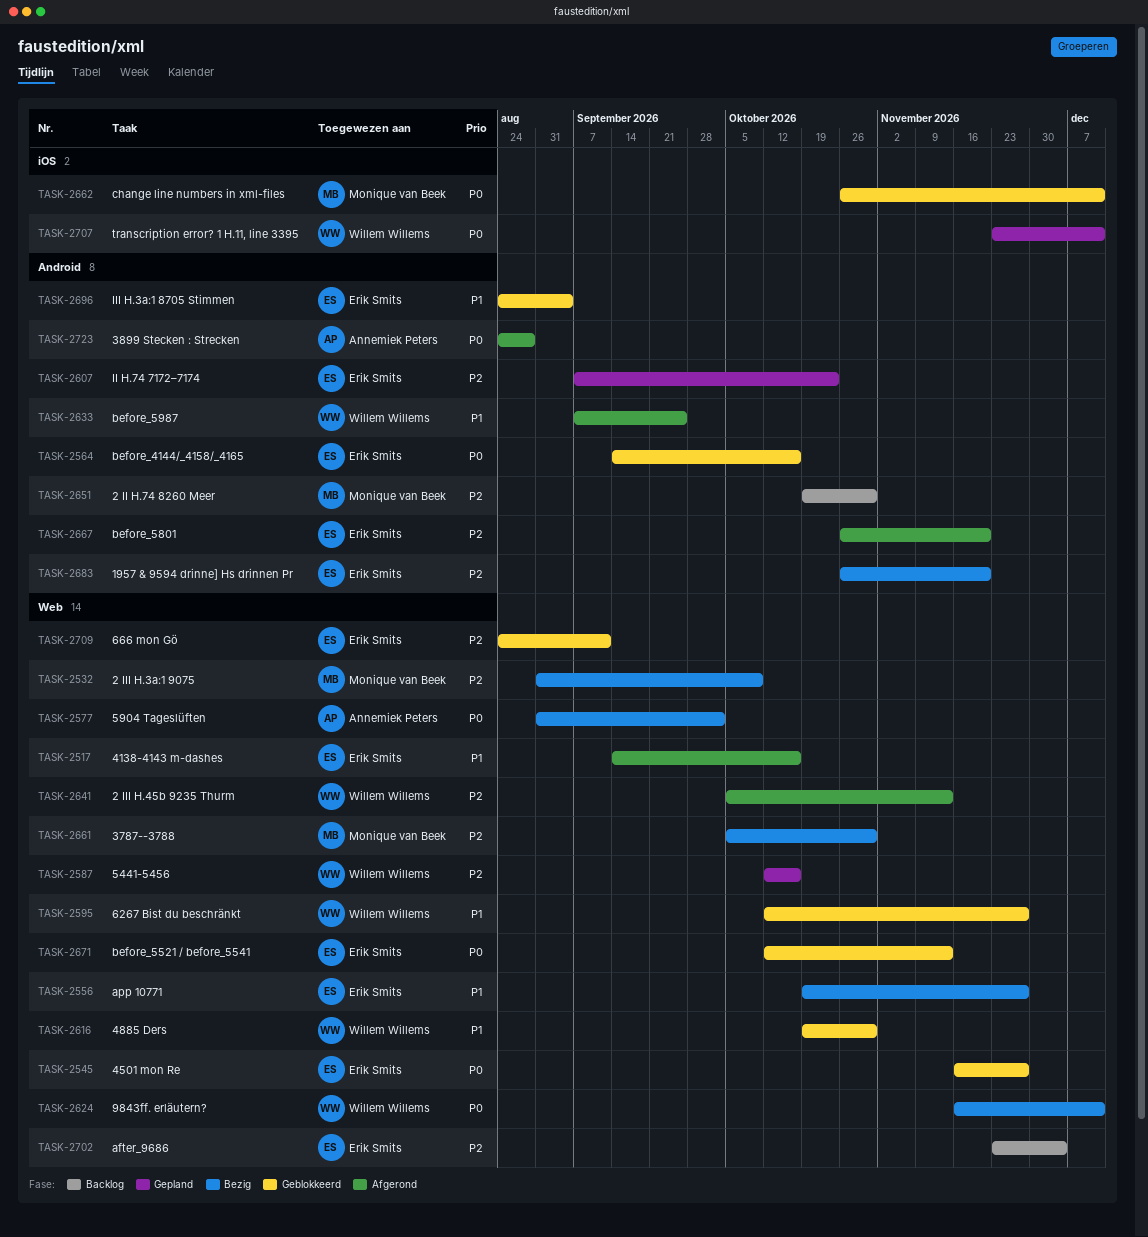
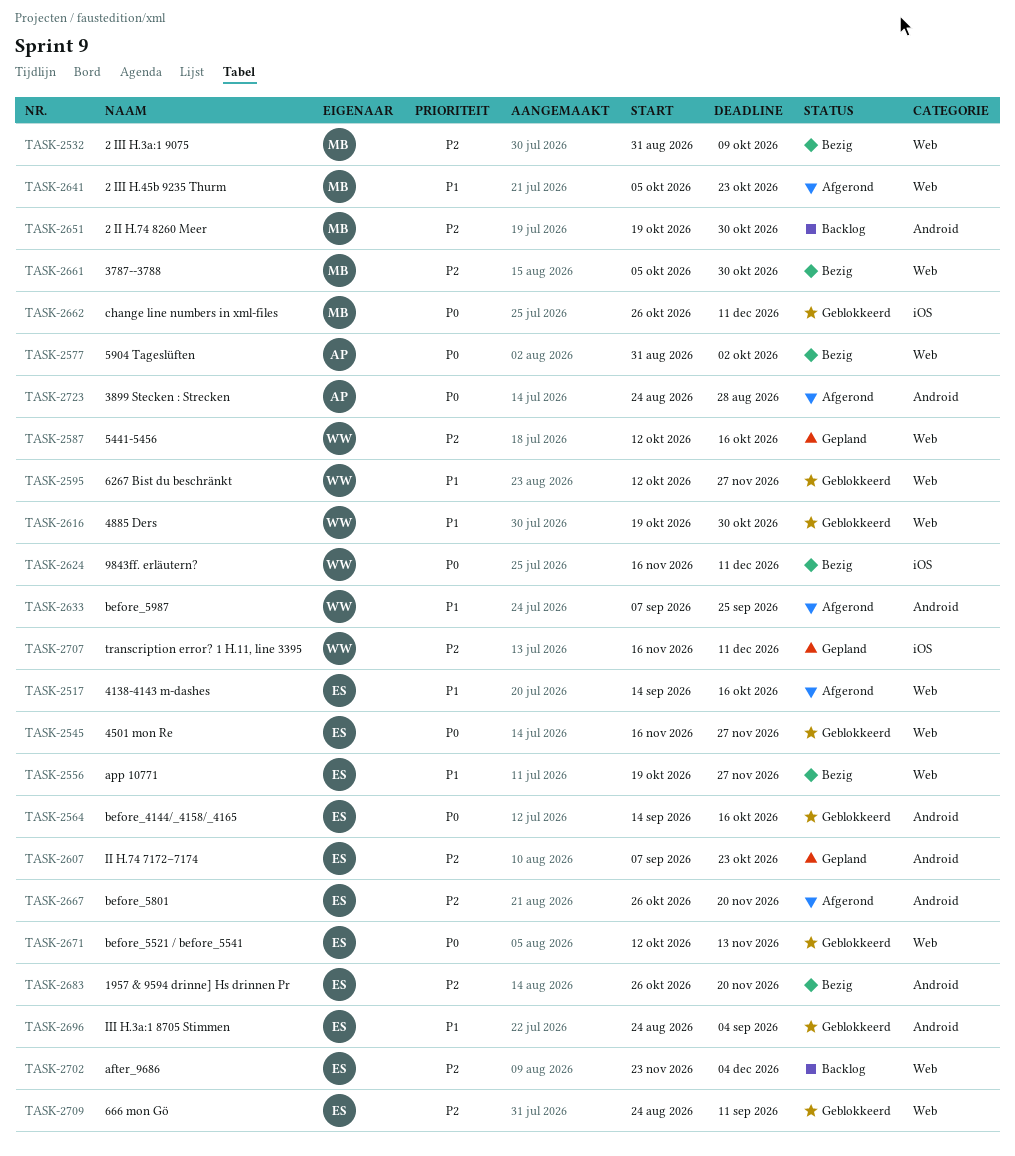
TASK-2624, label: Web -> iOS
TASK-2641, owner: Willem Willems -> Monique van Beek
TASK-2641, priority: P2 -> P1
TASK-2641, due: Nov 13 -> Oct 23
TASK-2707, priority: P0 -> P2
TASK-2707, start: Nov 23 -> Nov 16

